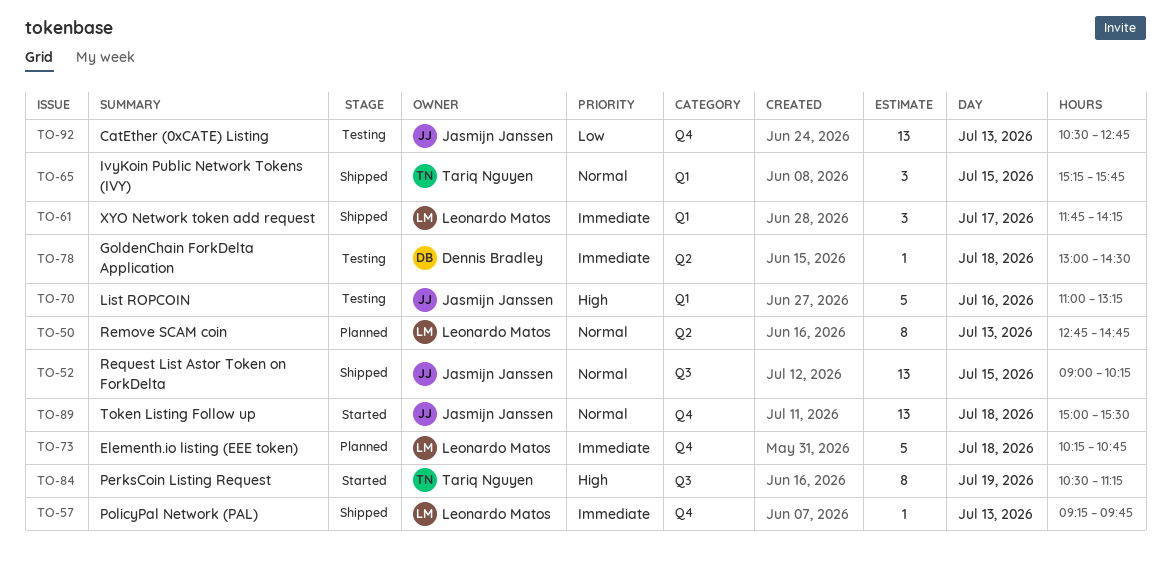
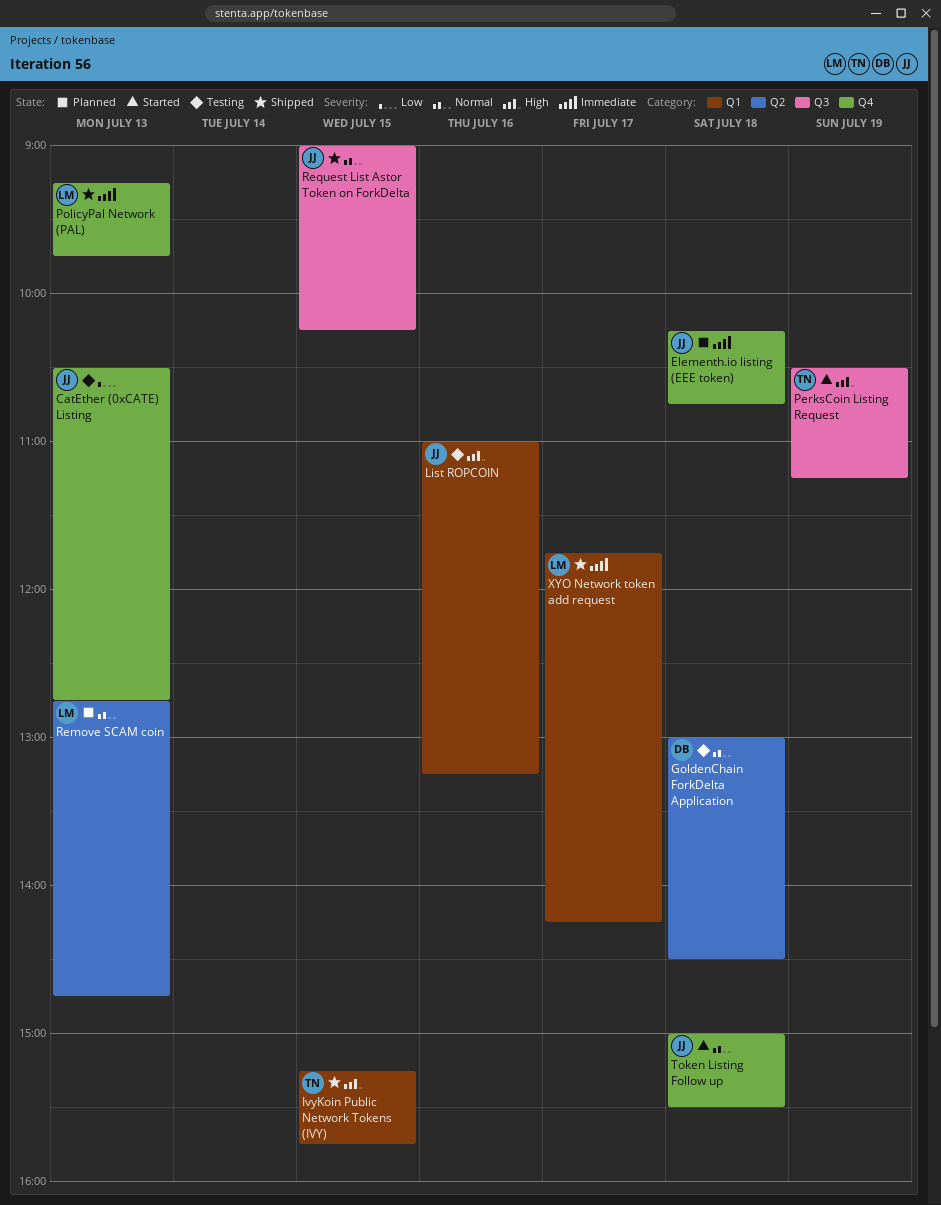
Elementh.io listing (EEE token), owner: Leonardo Matos -> Jasmijn Janssen
GoldenChain ForkDelta Application, priority: Immediate -> Normal
IvyKoin Public Network Tokens (IVY), priority: Normal -> High

